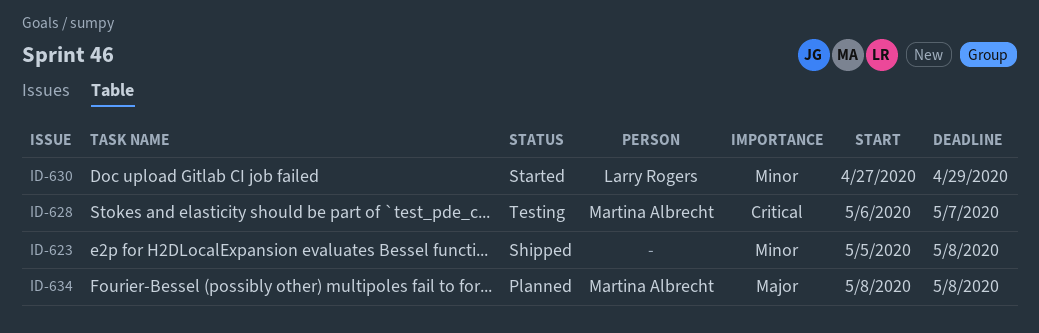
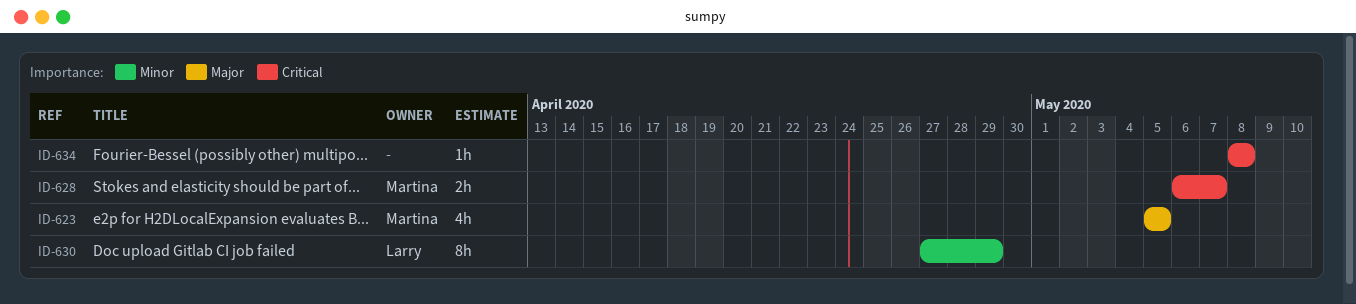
ID-623, owner: none -> Martina Albrecht
ID-623, priority: Minor -> Major
ID-623, due: May 8 -> May 5
ID-634, owner: Martina Albrecht -> none
ID-634, priority: Major -> Critical

